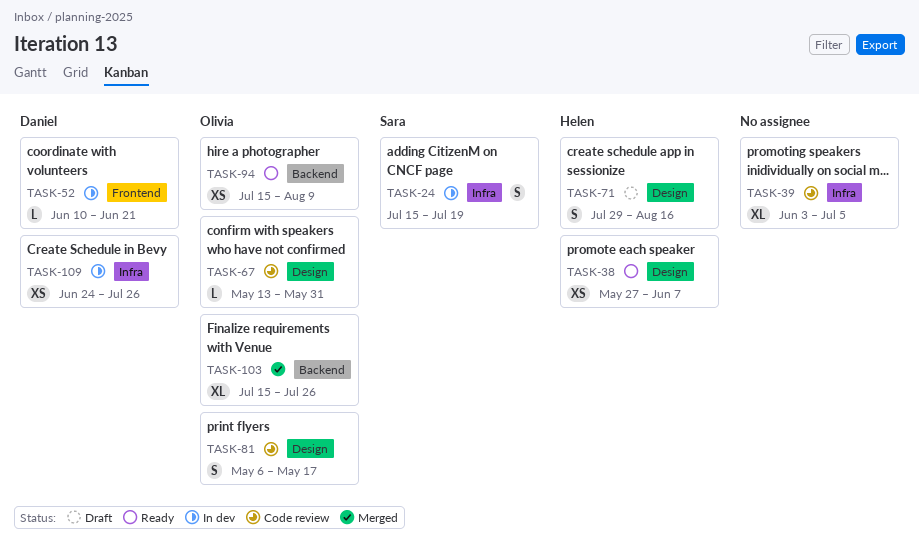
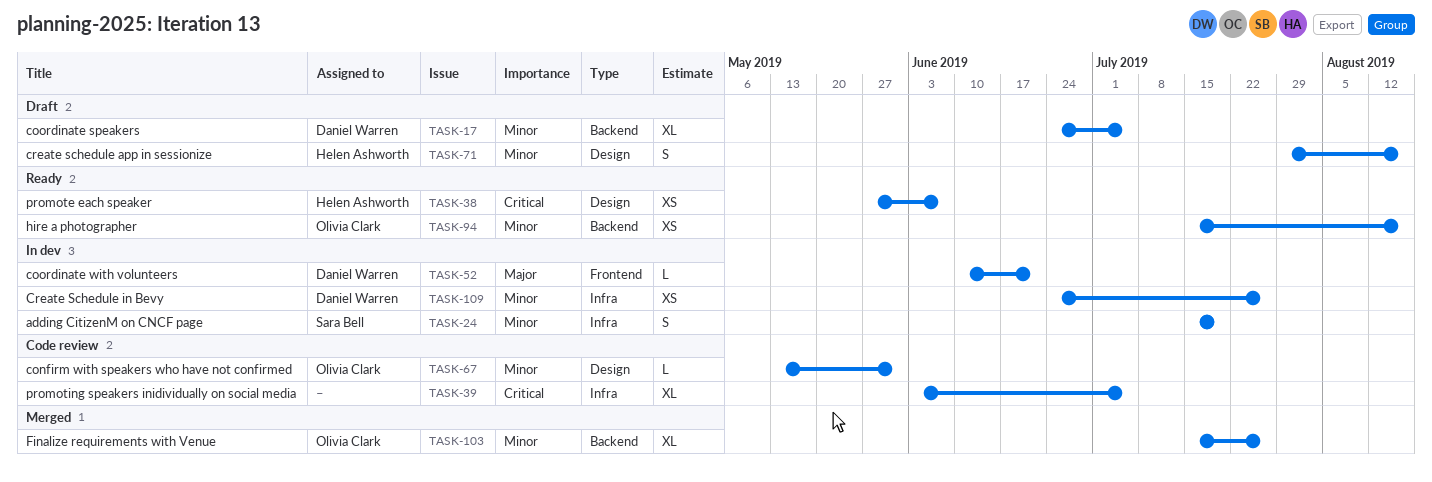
TASK-17: none -> present
TASK-81: present -> none
TASK-94, due: Aug 9 -> Aug 16

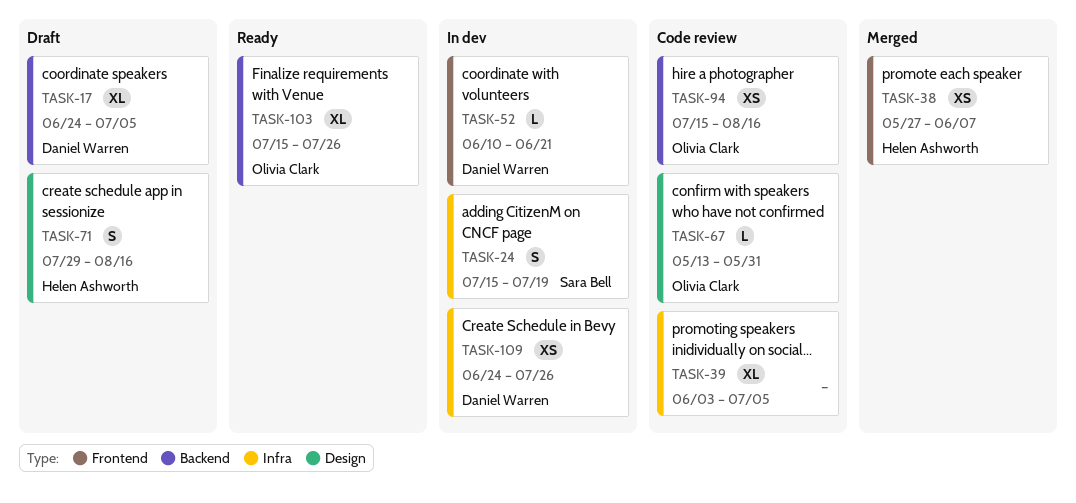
TASK-38, status: Ready -> Merged
TASK-38, label: Design -> Frontend
TASK-94, status: Ready -> Code review
TASK-103, status: Merged -> Ready

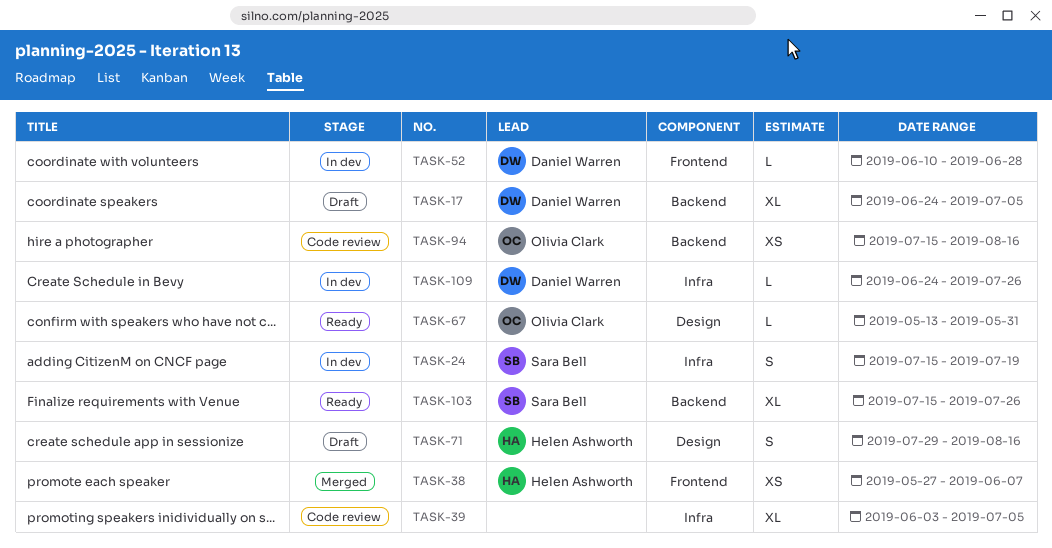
TASK-52, due: Jun 21 -> Jun 28
TASK-67, status: Code review -> Ready
TASK-103, owner: Olivia Clark -> Sara Bell
TASK-109, estimate: XS -> L

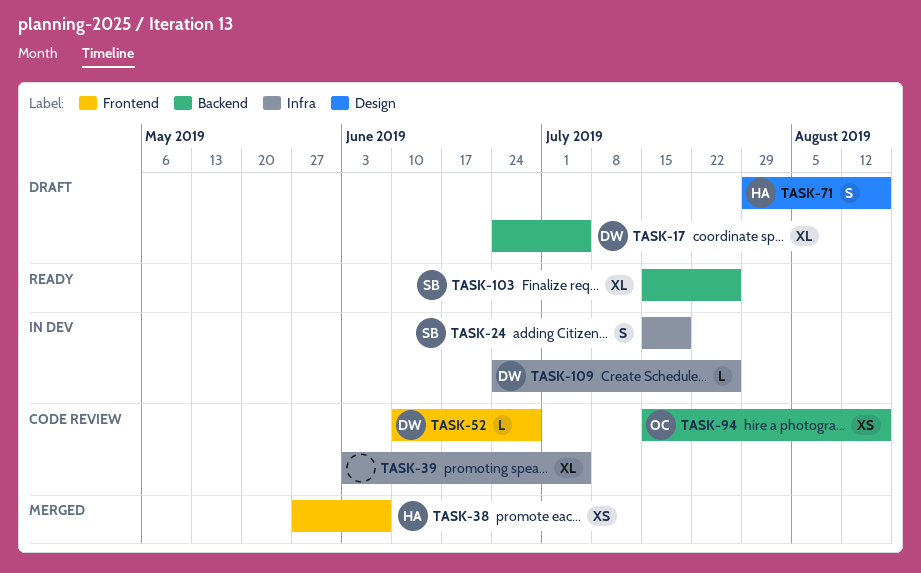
TASK-52, status: In dev -> Code review
TASK-67: present -> none

